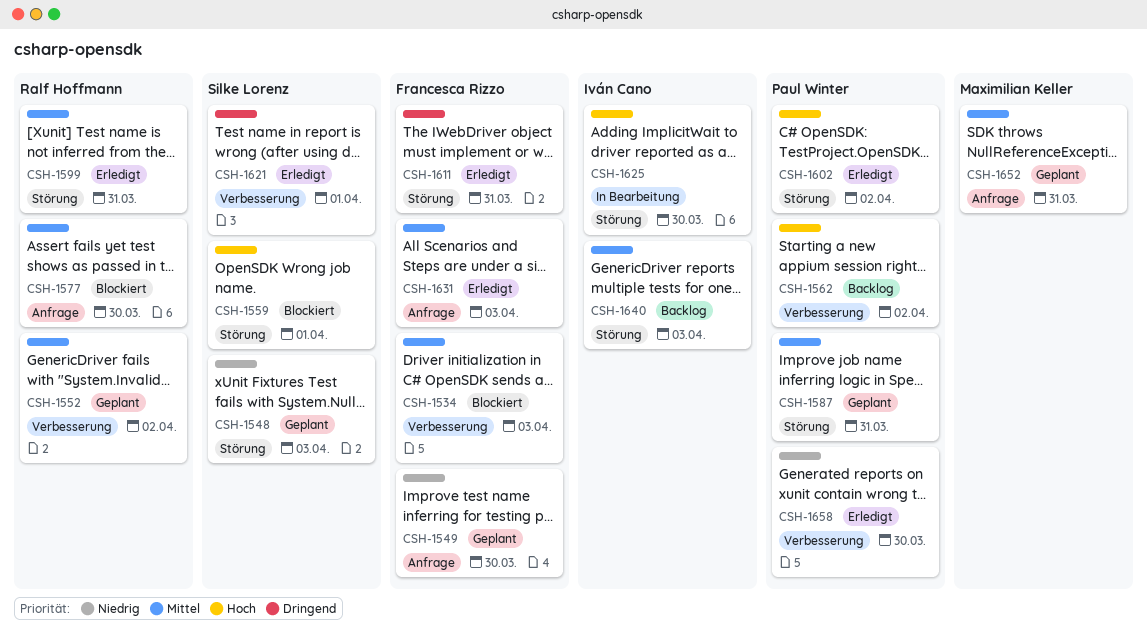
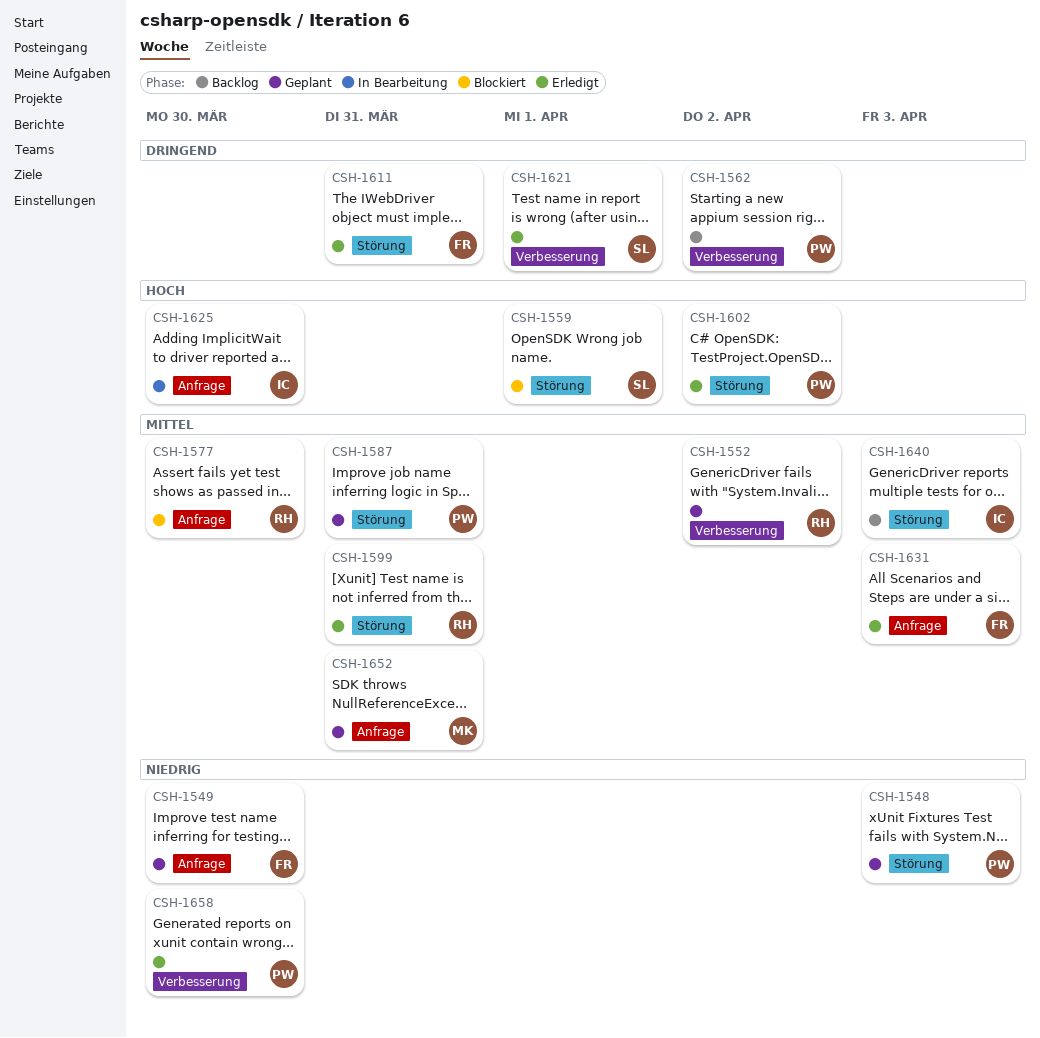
CSH-1534: present -> none
CSH-1548, owner: Silke Lorenz -> Paul Winter
CSH-1562, priority: Hoch -> Dringend
CSH-1625, label: Störung -> Anfrage

